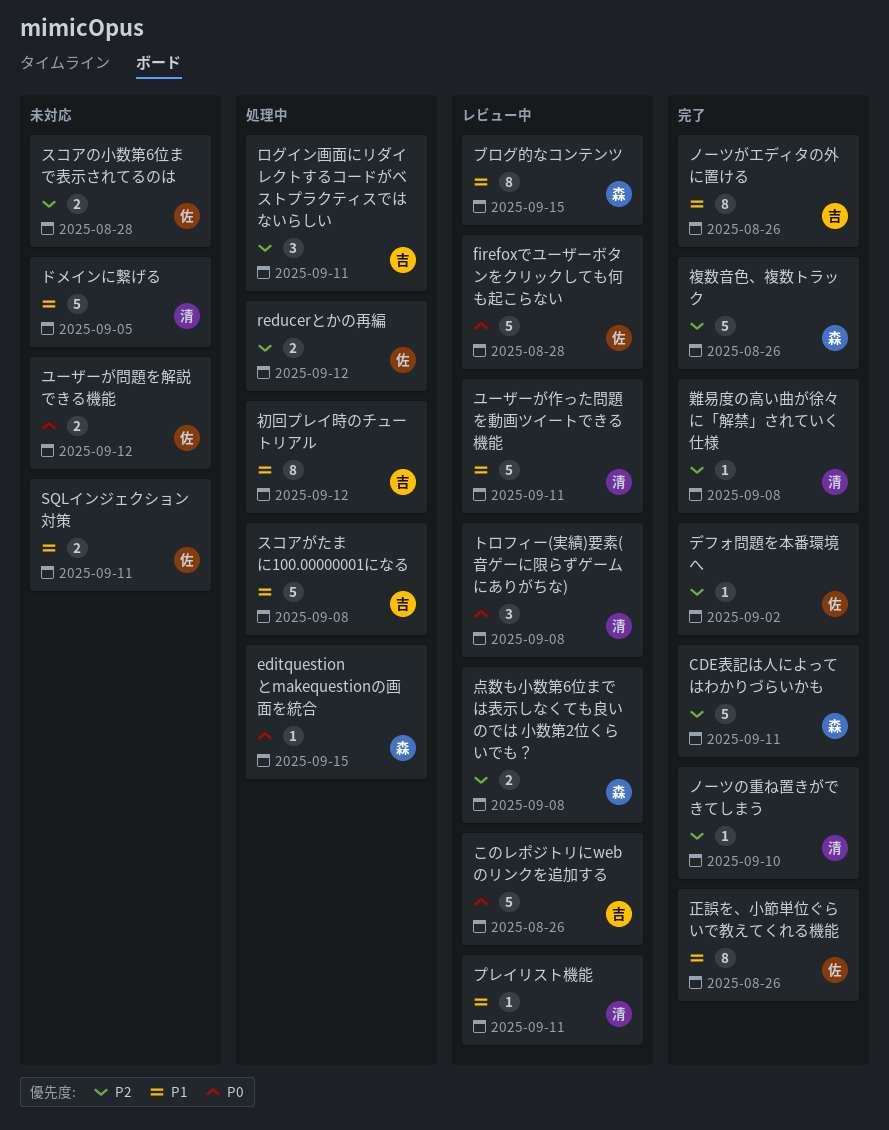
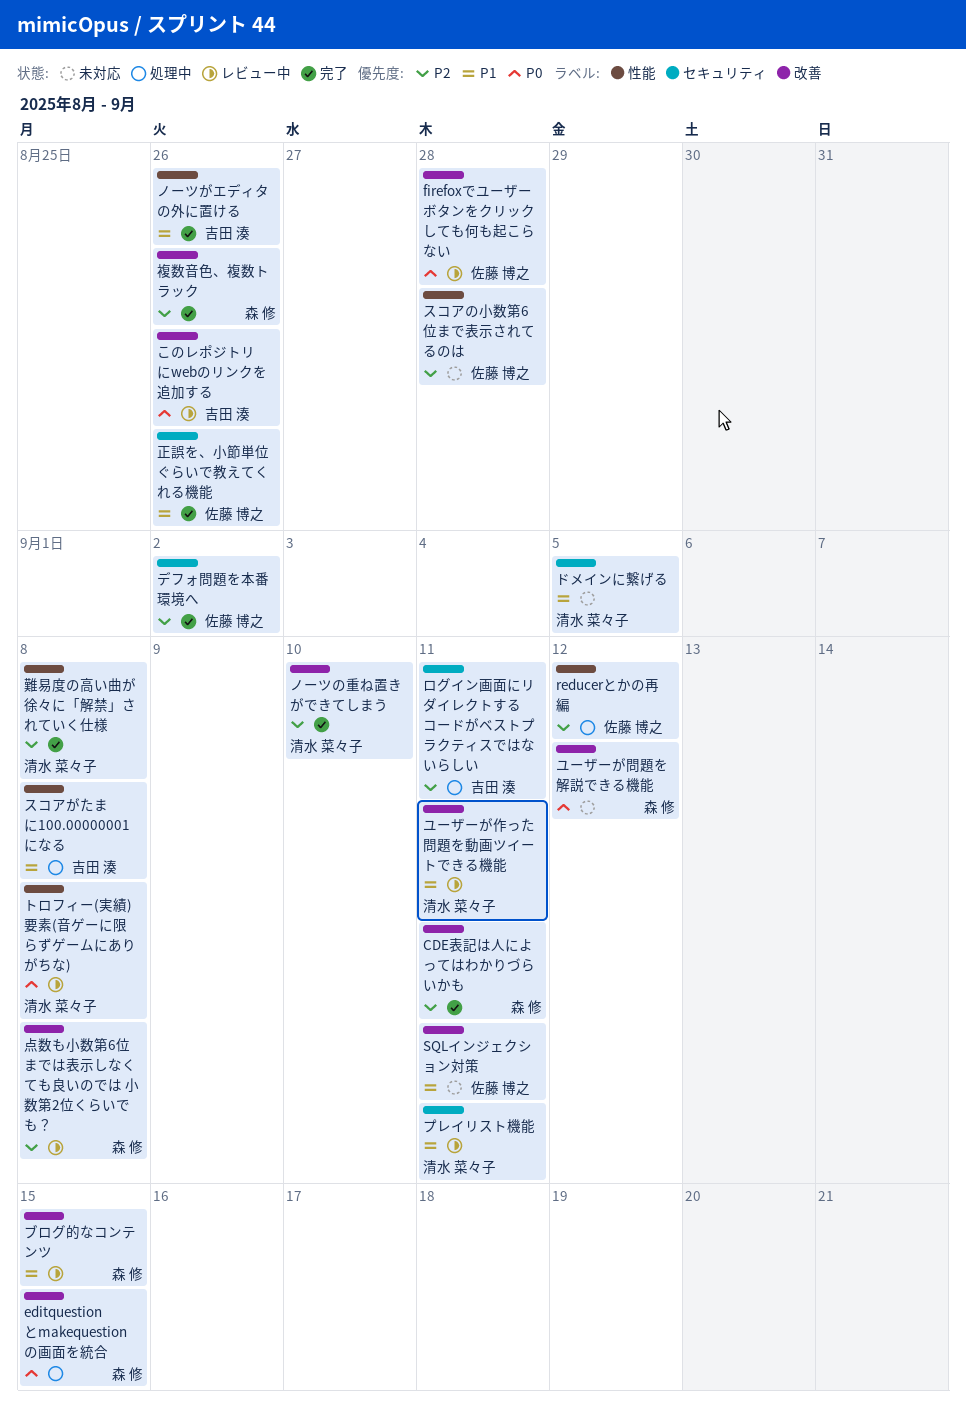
ユーザーが問題を解説できる機能, owner: 佐藤 博之 -> 森 修
初回プレイ時のチュートリアル: present -> none

